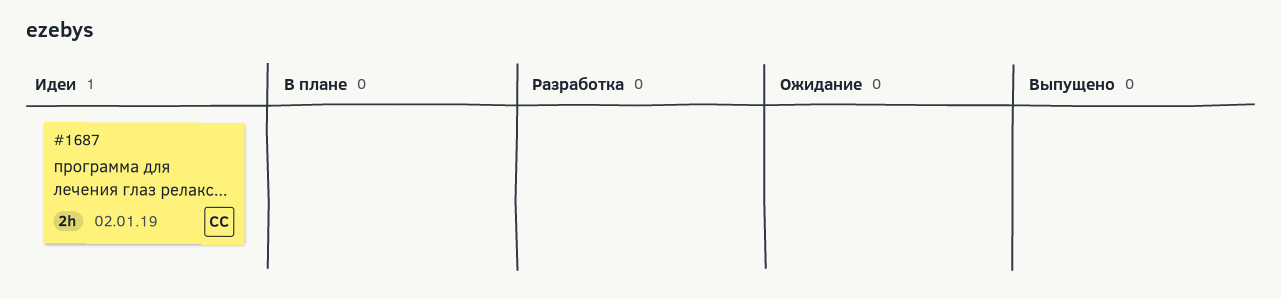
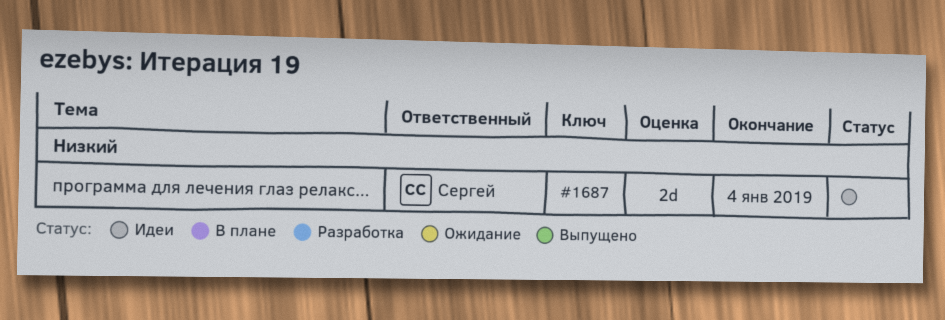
#1687, estimate: 2h -> 2d
#1687, due: Jan 2 -> Jan 4

